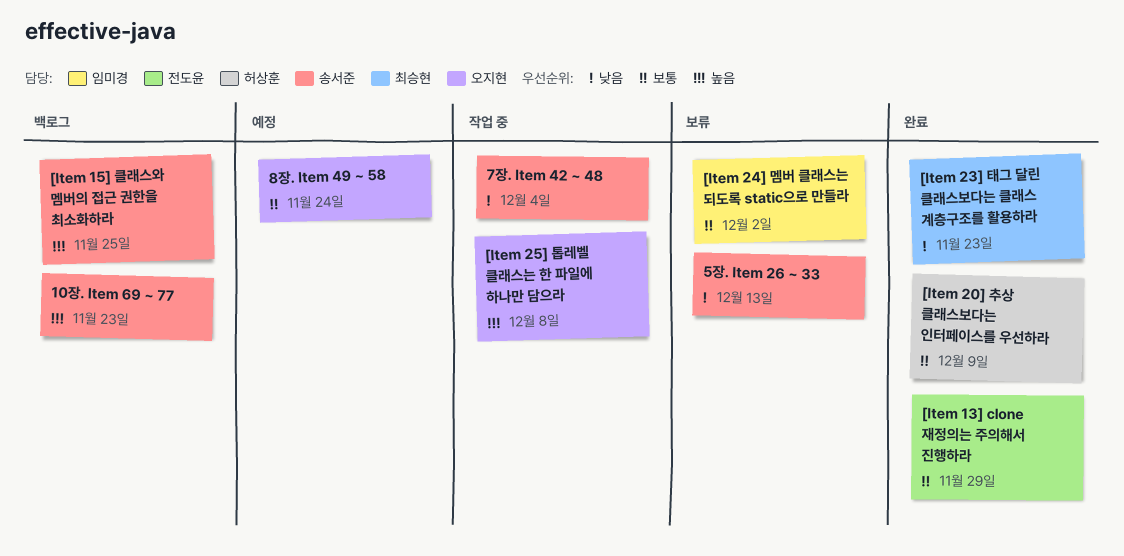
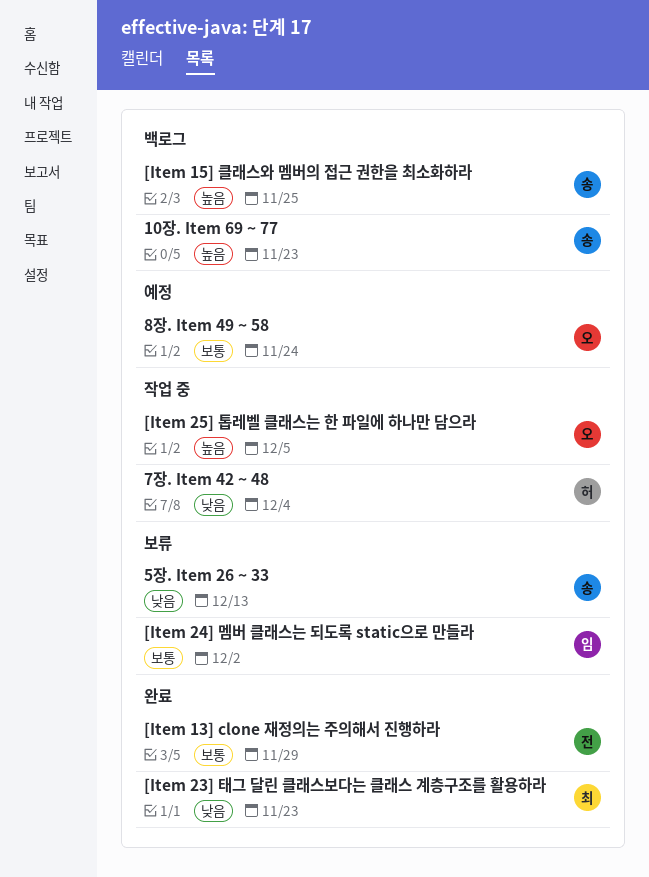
7장. Item 42 ~ 48, owner: 송서준 -> 허상훈
[Item 20] 추상 클래스보다는 인터페이스를 우선하라: present -> none
[Item 25] 톱레벨 클래스는 한 파일에 하나만 담으라, due: Dec 8 -> Dec 5

